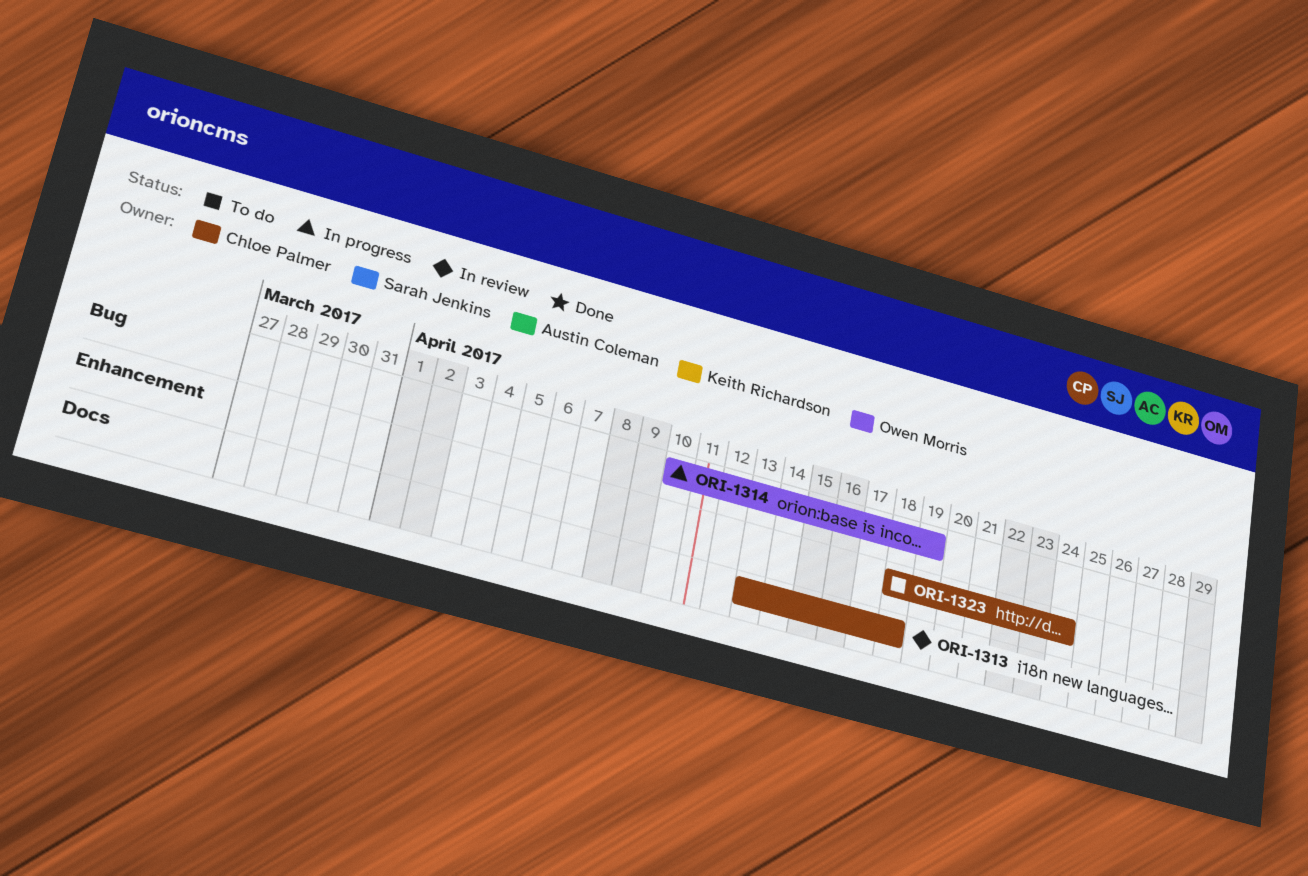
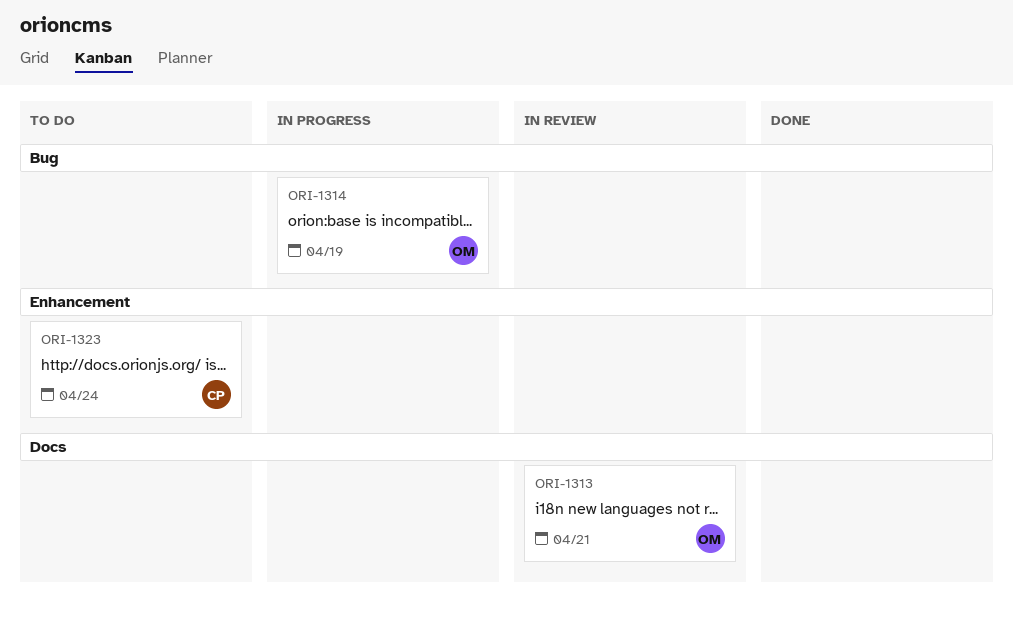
ORI-1313, owner: Chloe Palmer -> Owen Morris
ORI-1313, due: Apr 18 -> Apr 21

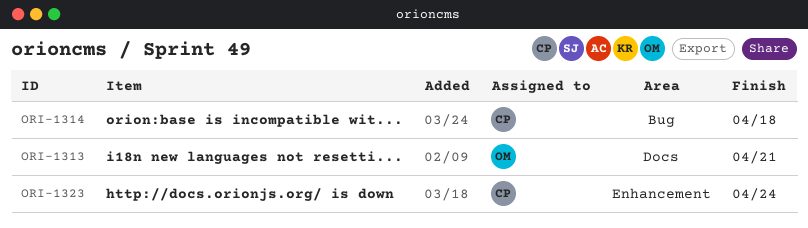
ORI-1314, owner: OM -> CP
ORI-1314, due: Apr 19 -> Apr 18

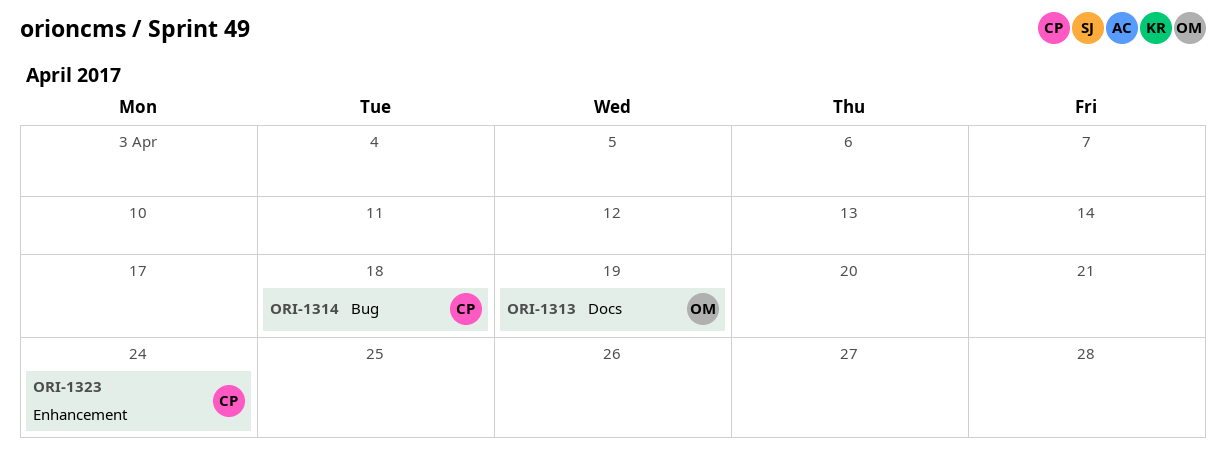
ORI-1313, due: Apr 21 -> Apr 19

